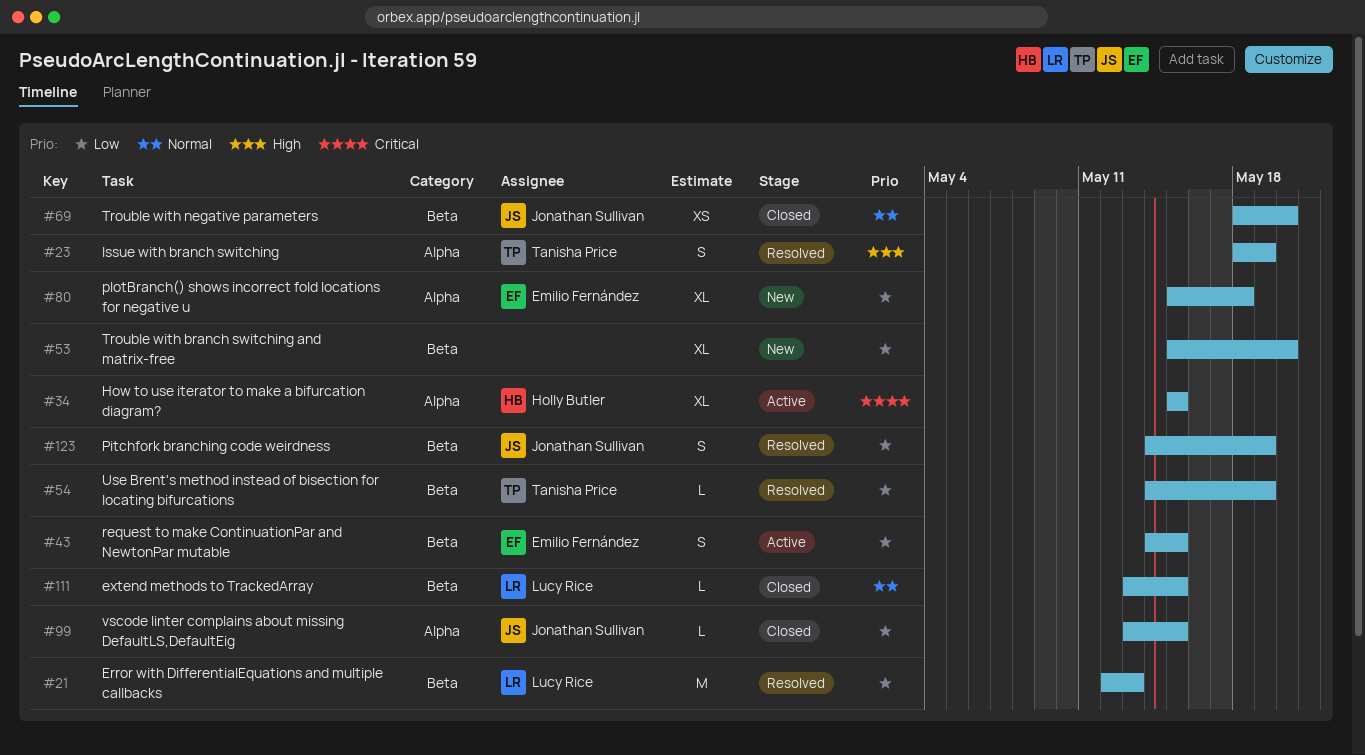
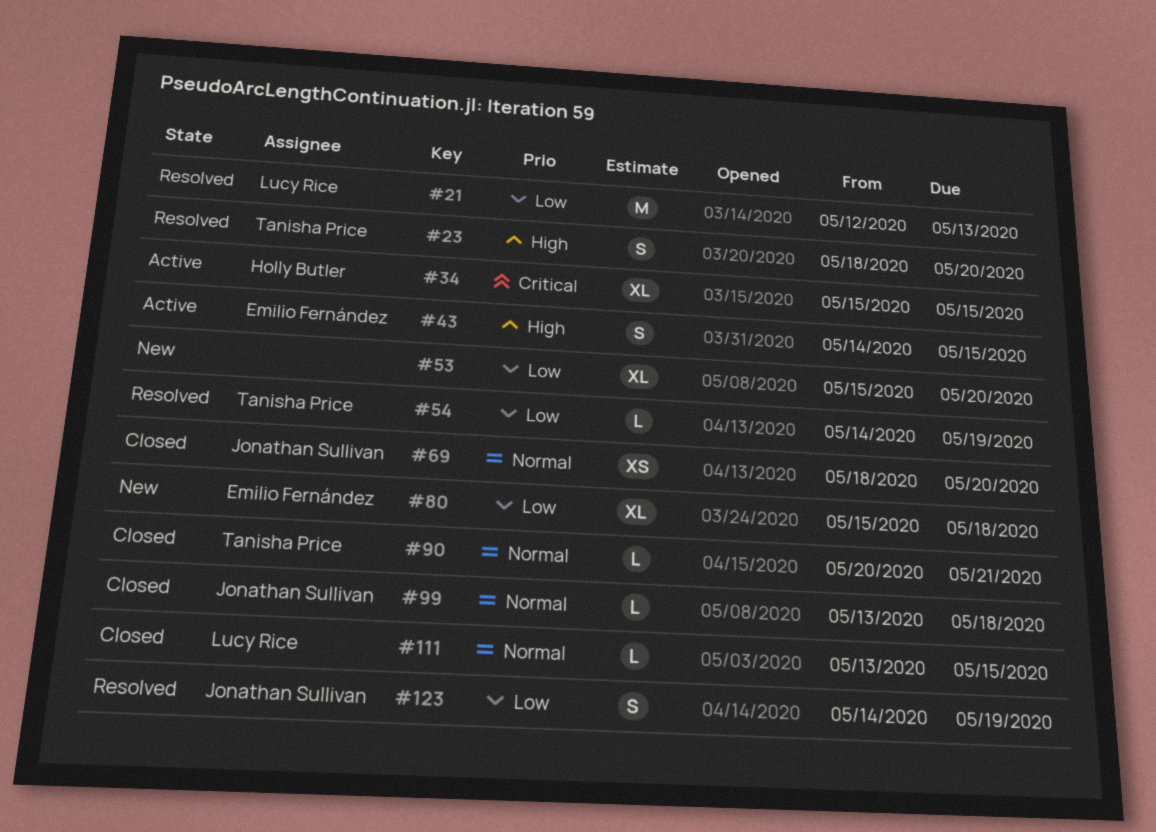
#23, due: May 19 -> May 20
#43, priority: Low -> High
#90: none -> present
#99, priority: Low -> Normal
#99, due: May 15 -> May 18

